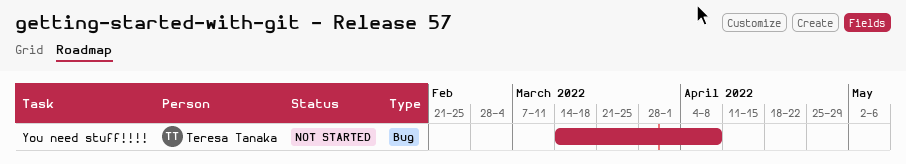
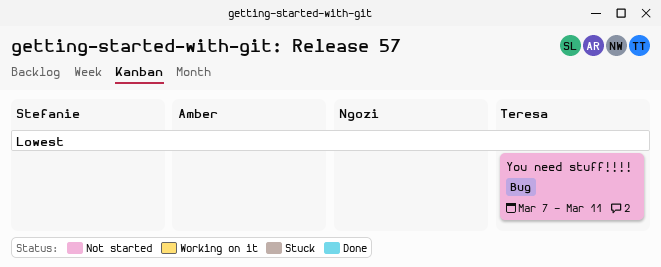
You need stuff!!!!, start: Mar 14 -> Mar 7
You need stuff!!!!, due: Apr 8 -> Mar 11

